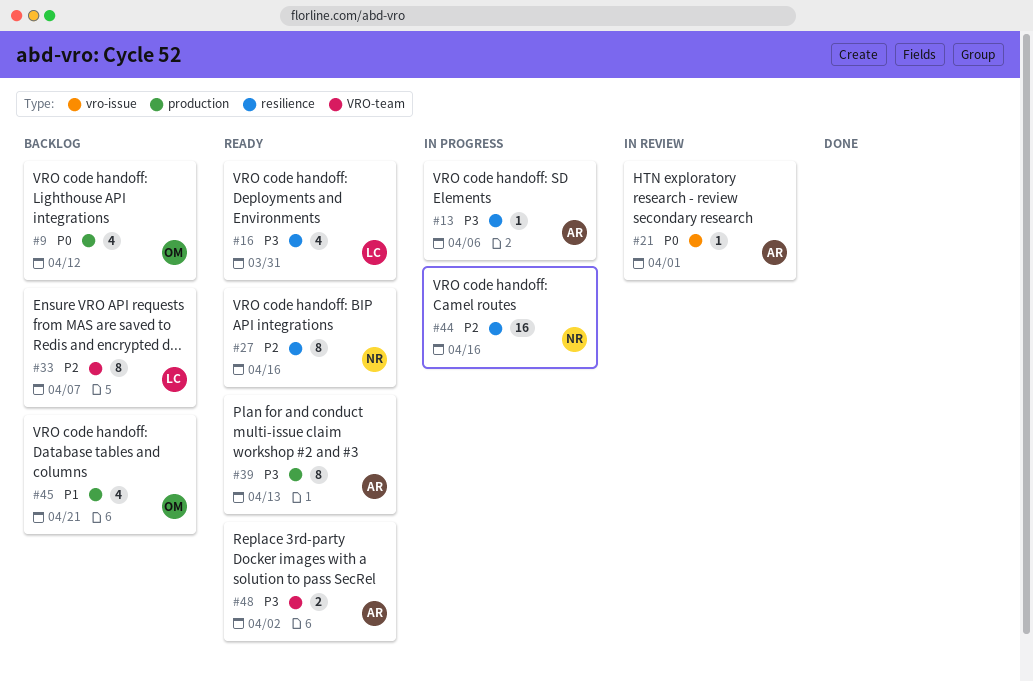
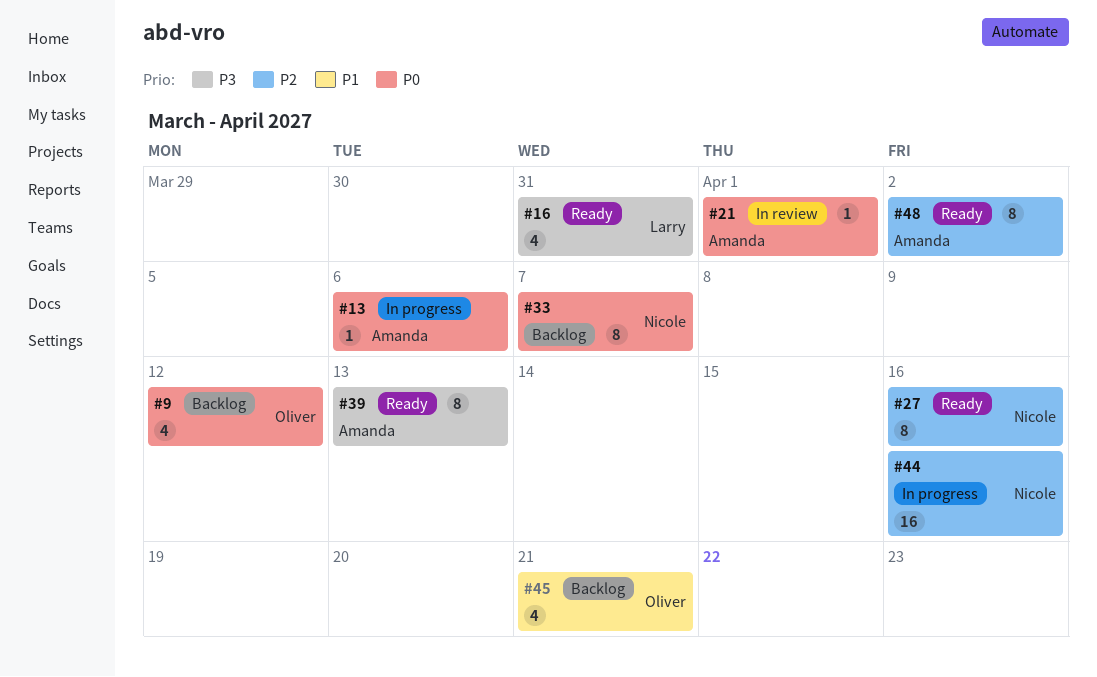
#13, priority: P3 -> P0
#33, owner: Larry -> Nicole
#33, priority: P2 -> P0
#48, priority: P3 -> P2
#48, estimate: 2 -> 8

